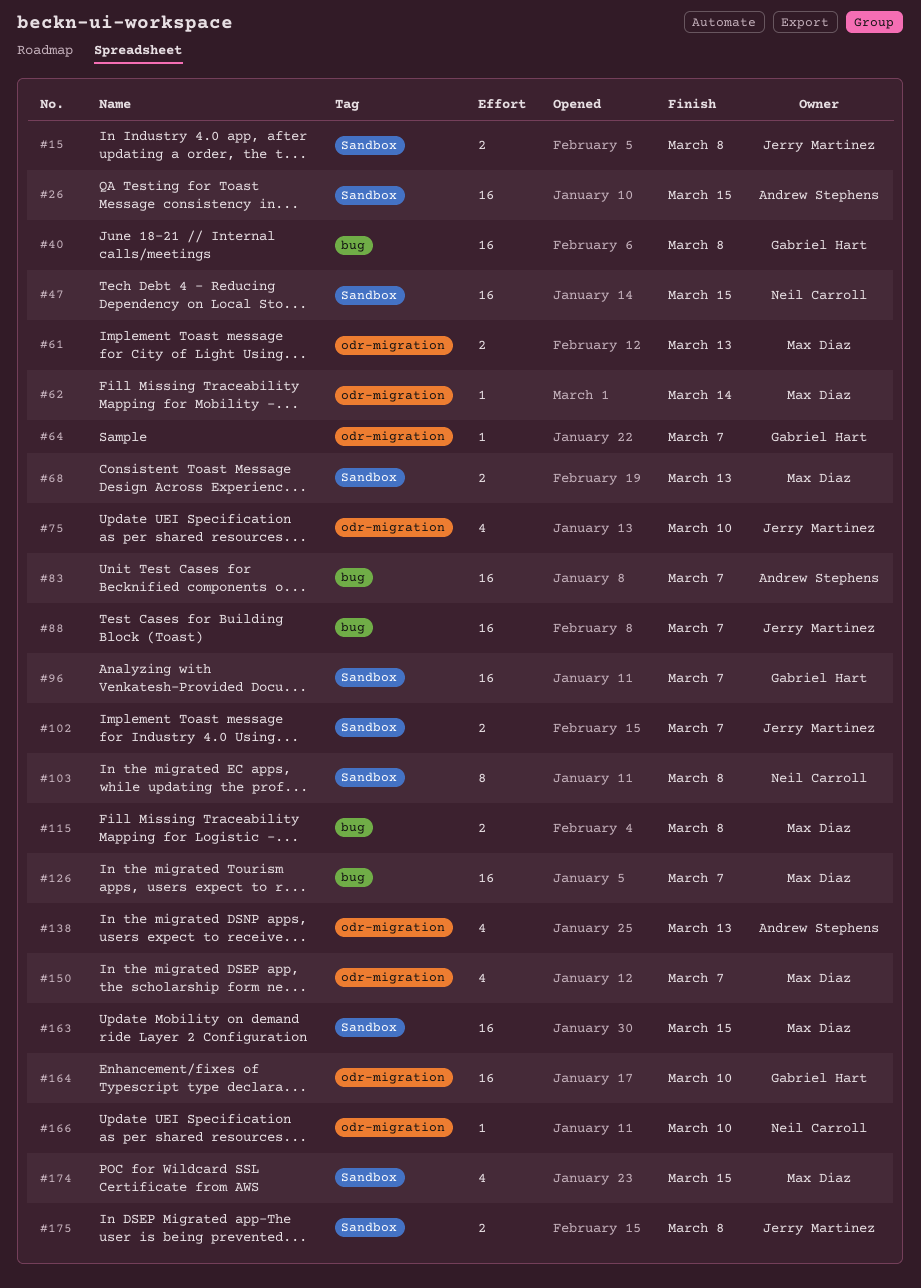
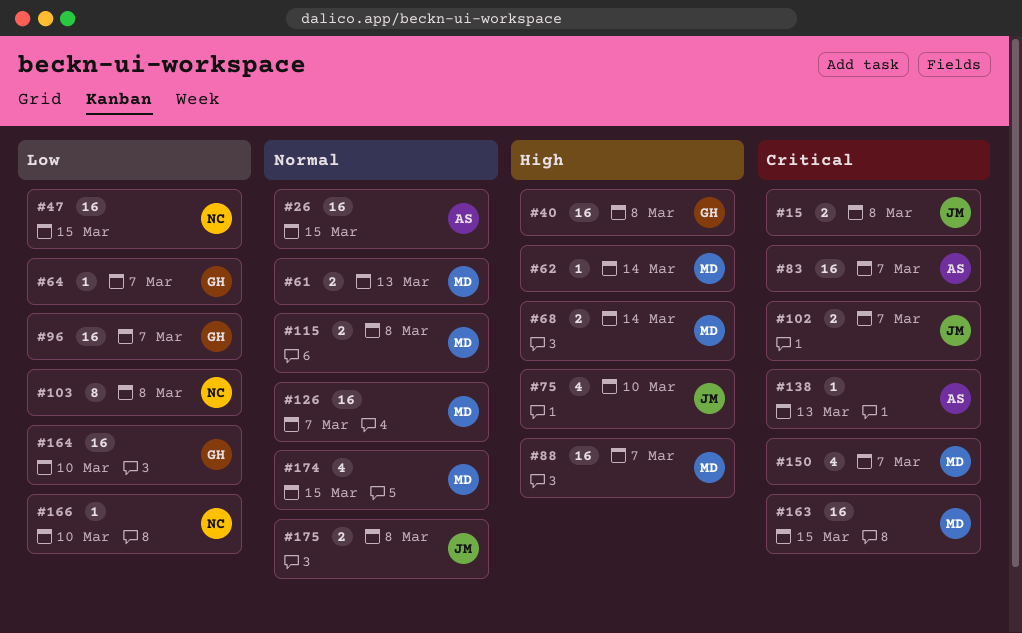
#68, due: Mar 13 -> Mar 14
#88, owner: Jerry Martinez -> Max Diaz
#138, estimate: 4 -> 1

